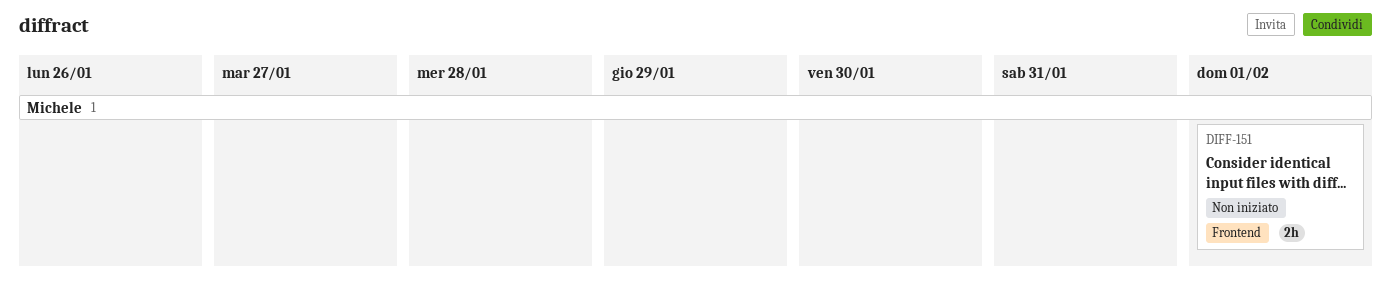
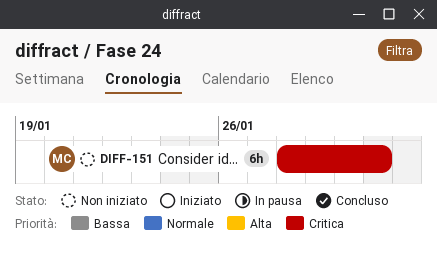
DIFF-151, estimate: 2h -> 6h
DIFF-151, due: Feb 1 -> Jan 31

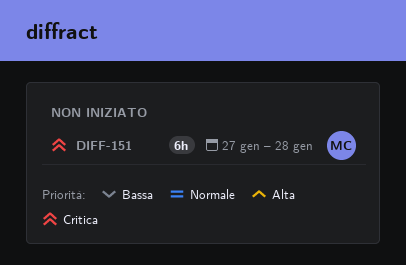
DIFF-151, start: Jan 28 -> Jan 27
DIFF-151, due: Jan 31 -> Jan 28

